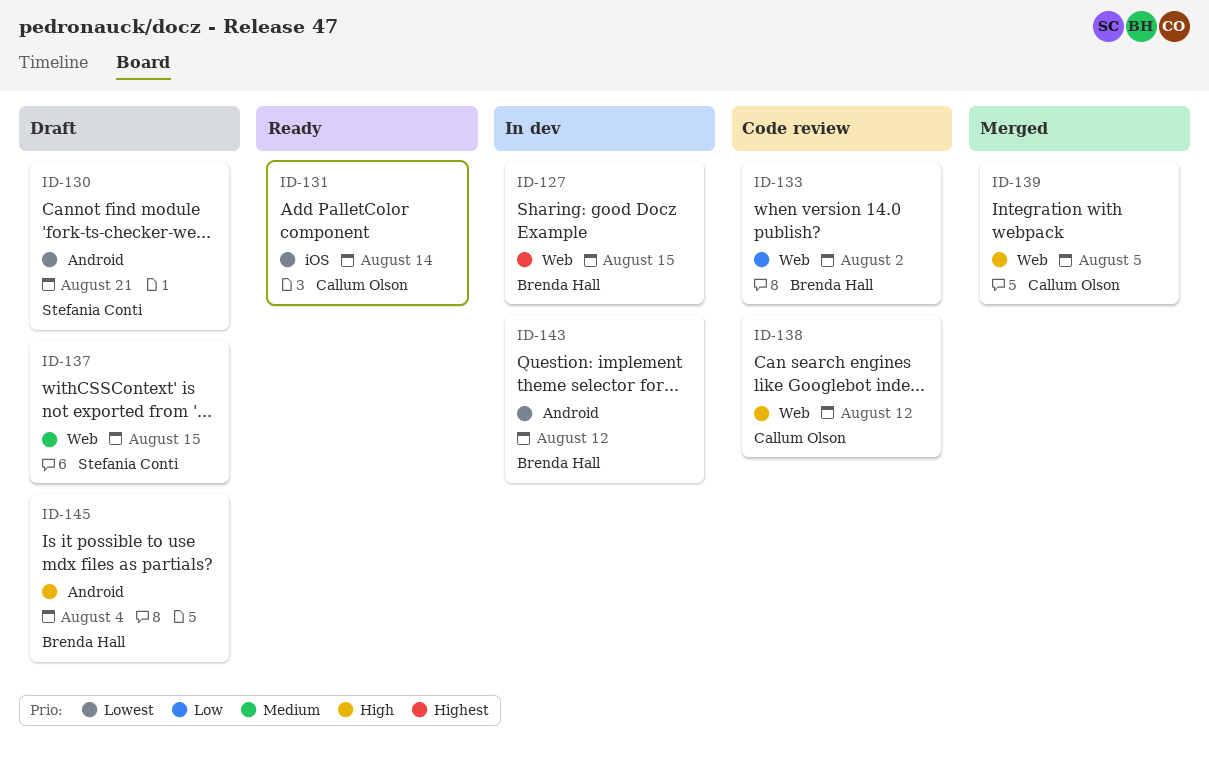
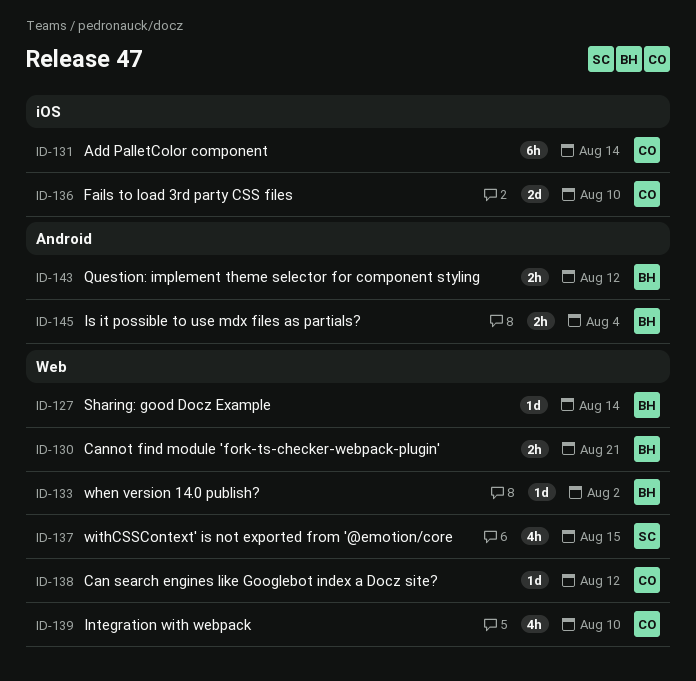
ID-127, due: Aug 15 -> Aug 14
ID-130, owner: Stefania Conti -> Brenda Hall
ID-130, label: Android -> Web
ID-136: none -> present
ID-139, due: Aug 5 -> Aug 10

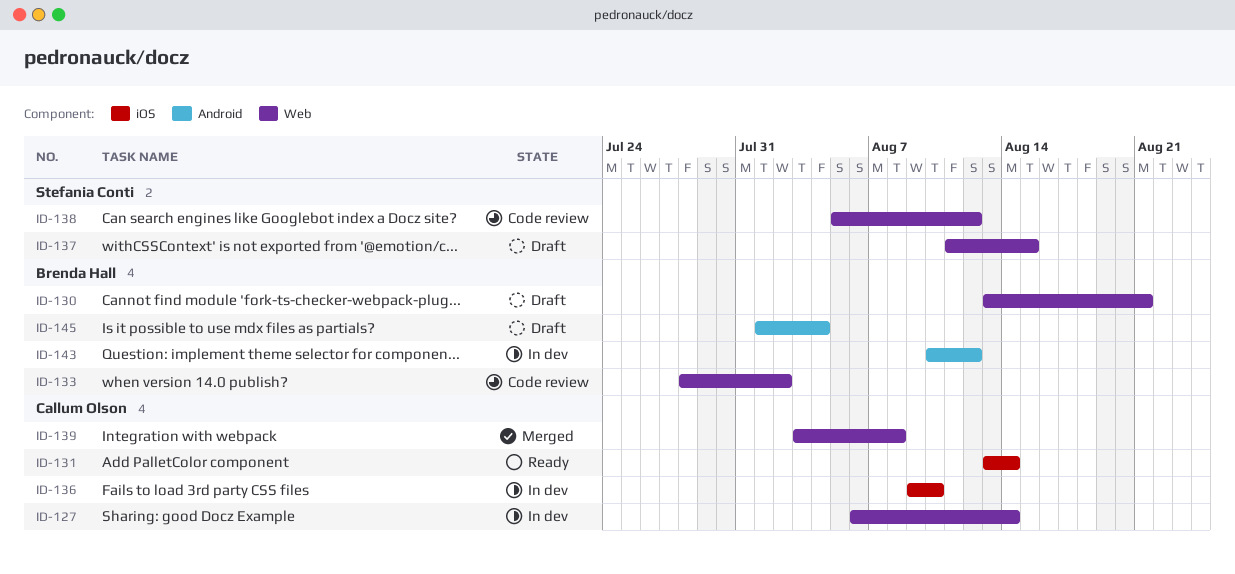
ID-127, owner: Brenda Hall -> Callum Olson
ID-138, owner: Callum Olson -> Stefania Conti
ID-139, due: Aug 10 -> Aug 8

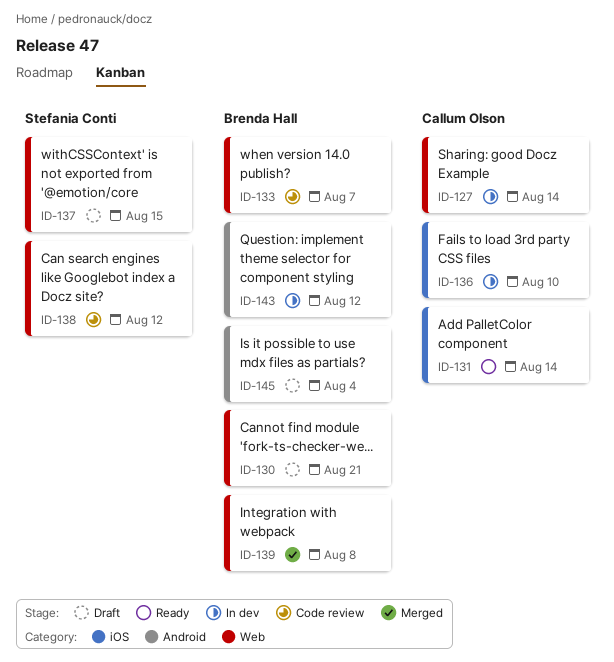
ID-133, due: Aug 2 -> Aug 7
ID-139, owner: Callum Olson -> Brenda Hall

